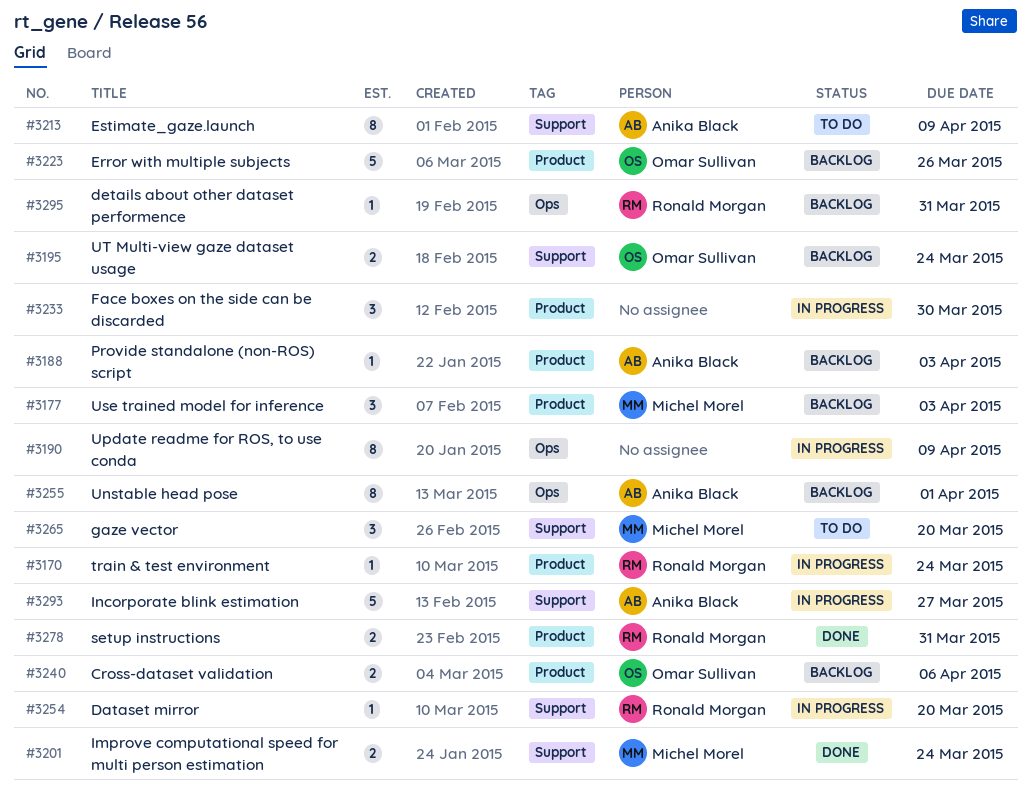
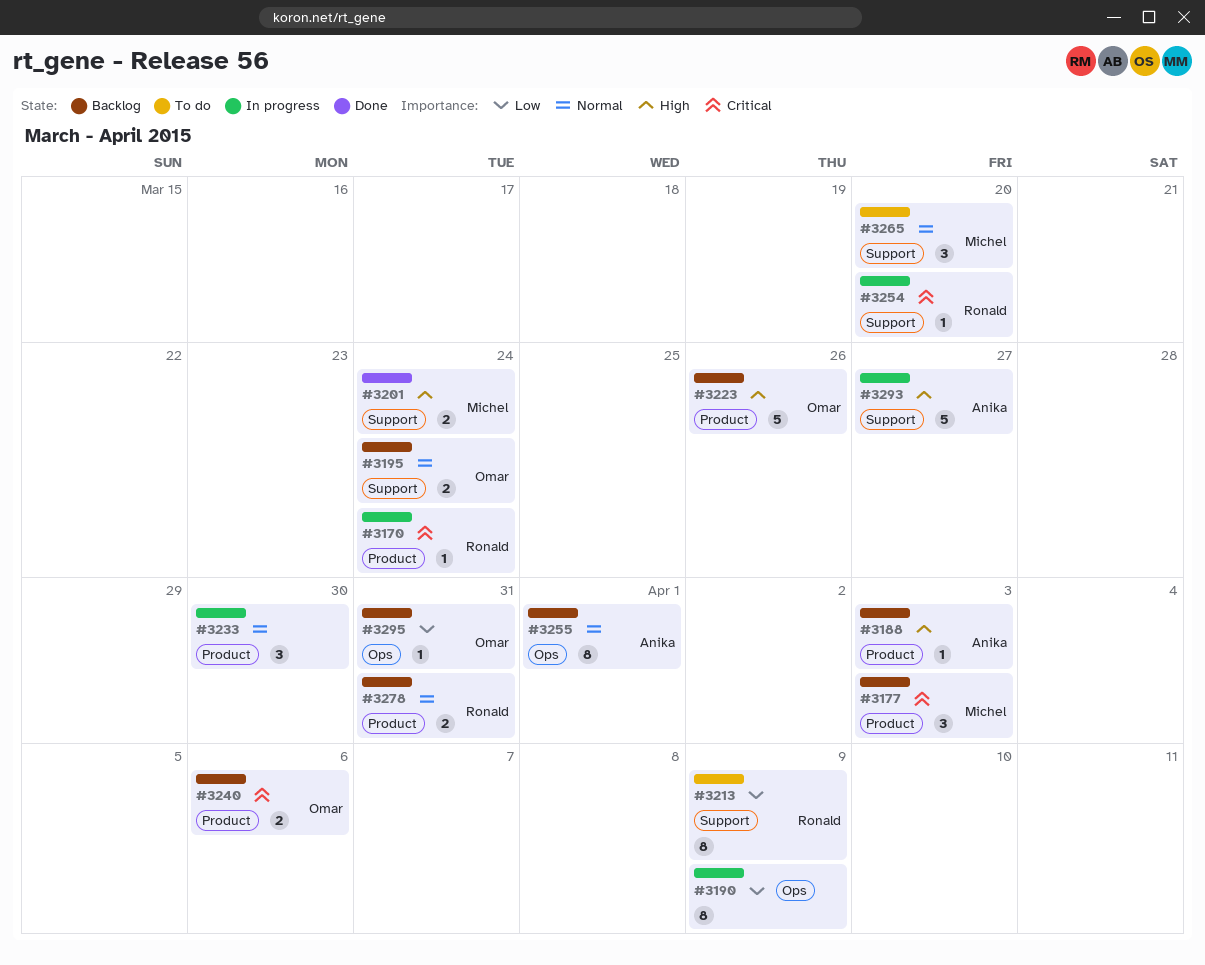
#3213, owner: Anika Black -> Ronald Morgan
#3278, status: Done -> Backlog
#3295, owner: Ronald Morgan -> Omar Sullivan

